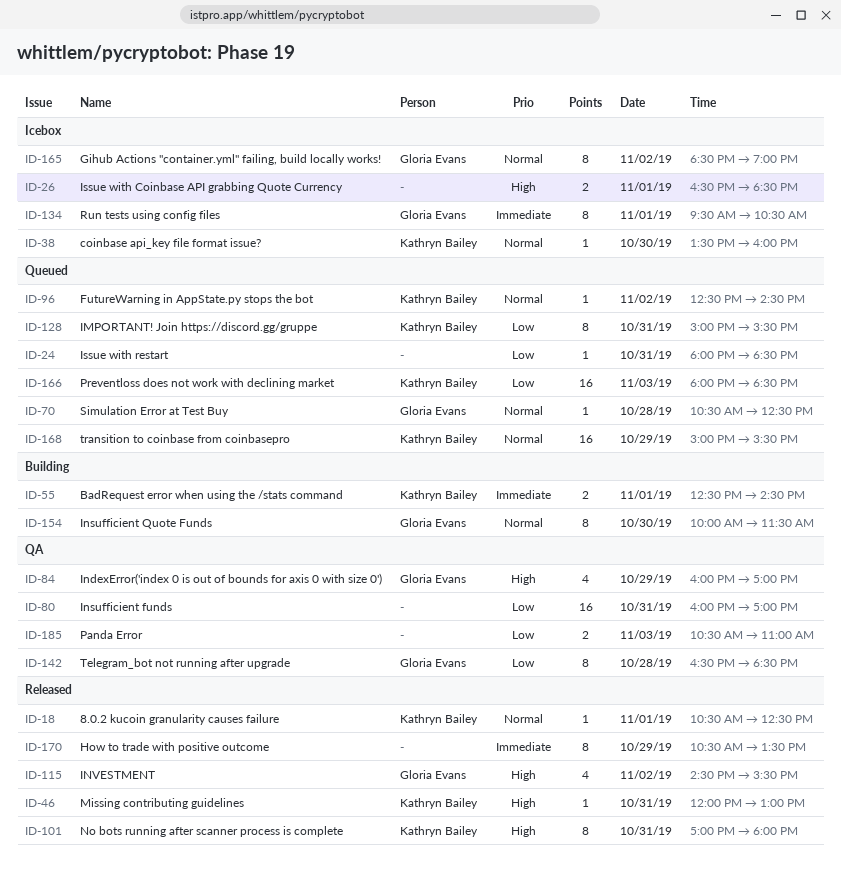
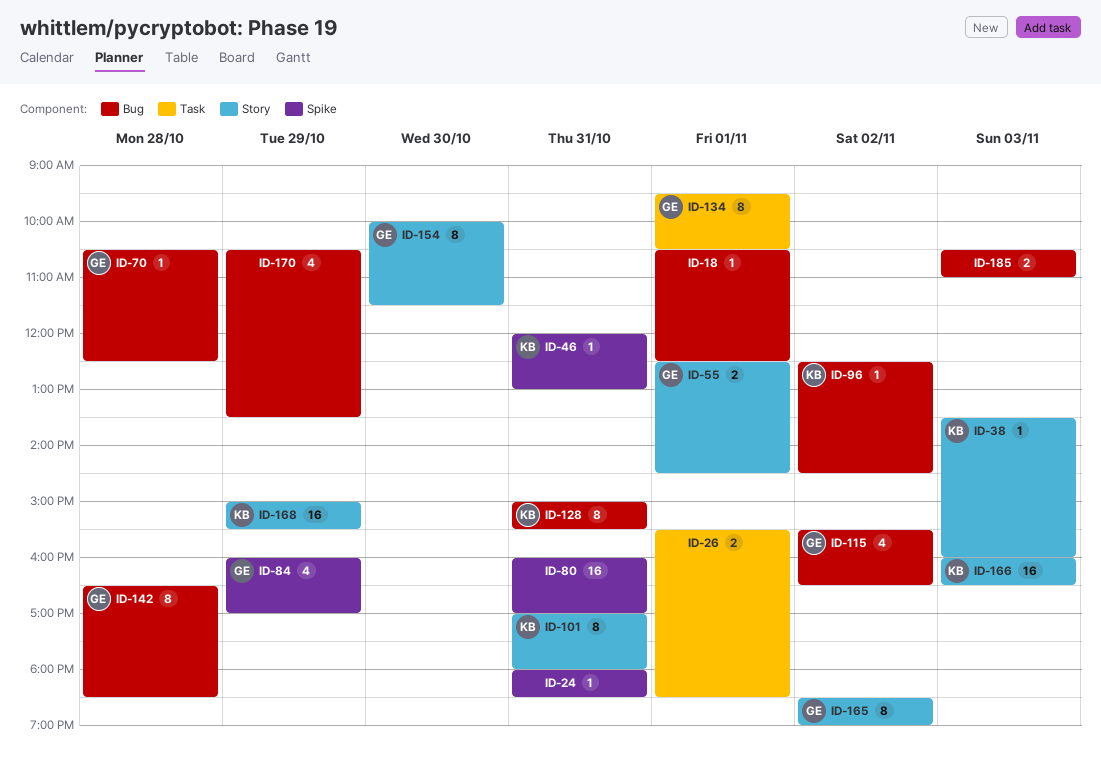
ID-18, owner: Kathryn Bailey -> none
ID-26, begins: 16:30 -> 15:30
ID-38, day: Oct 30 -> Nov 3
ID-55, owner: Kathryn Bailey -> Gloria Evans
ID-115, begins: 14:30 -> 15:30
ID-115, ends: 15:30 -> 16:30
ID-166, begins: 18:00 -> 16:00
ID-166, ends: 18:30 -> 16:30
ID-170, estimate: 8 -> 4

